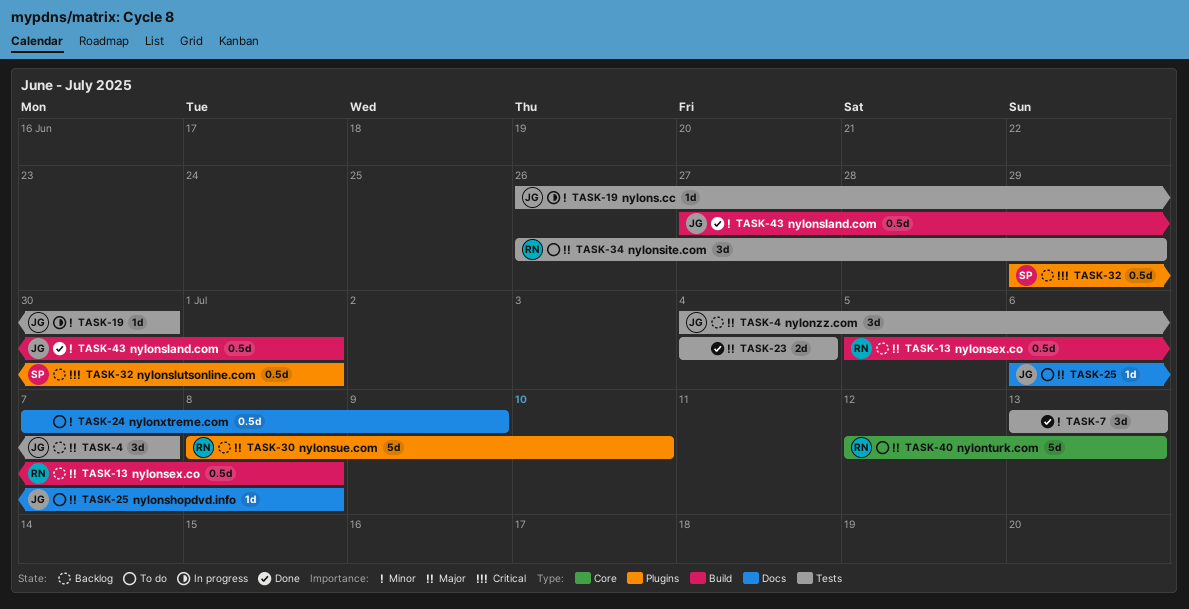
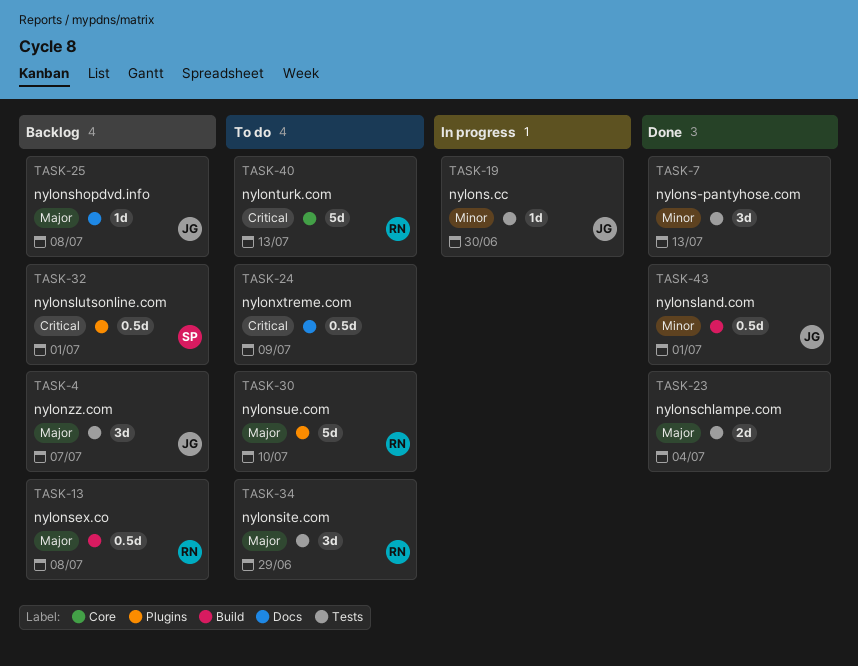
TASK-24, priority: Minor -> Critical
TASK-25, status: To do -> Backlog
TASK-30, status: Backlog -> To do
TASK-40, priority: Major -> Critical

